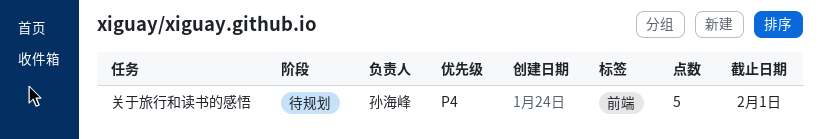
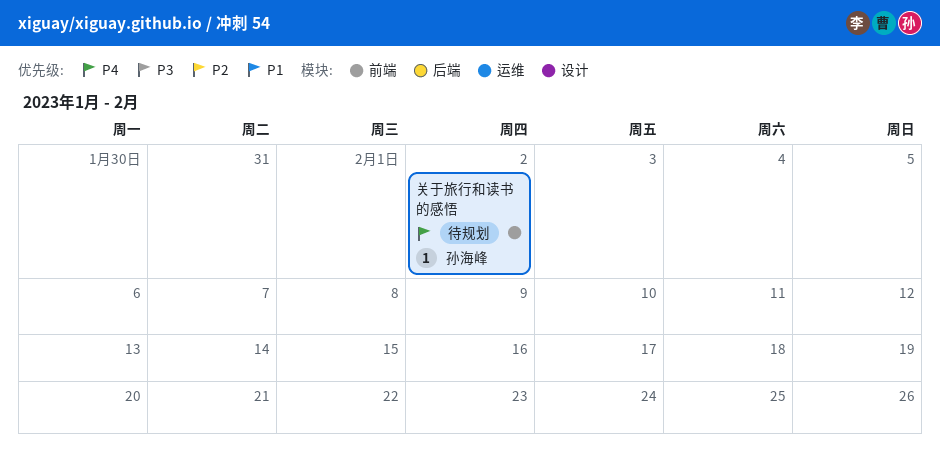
关于旅行和读书的感悟, estimate: 5 -> 1
关于旅行和读书的感悟, due: Feb 1 -> Feb 2

